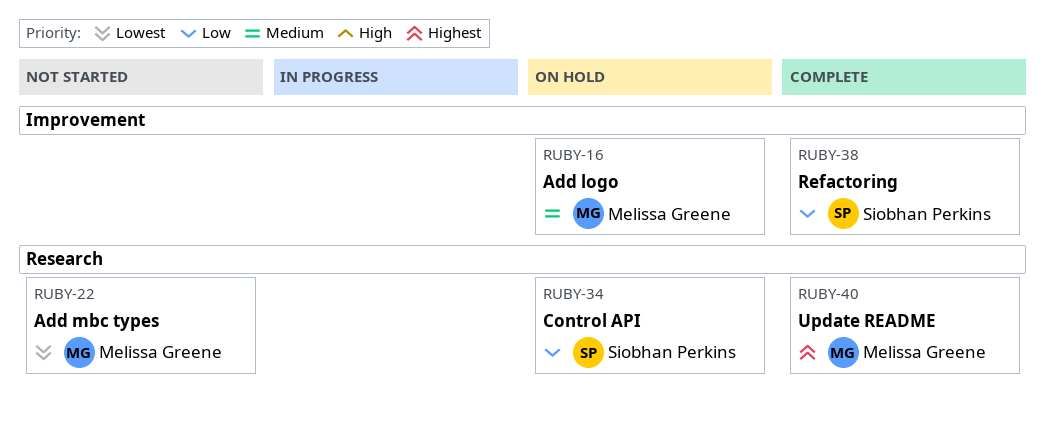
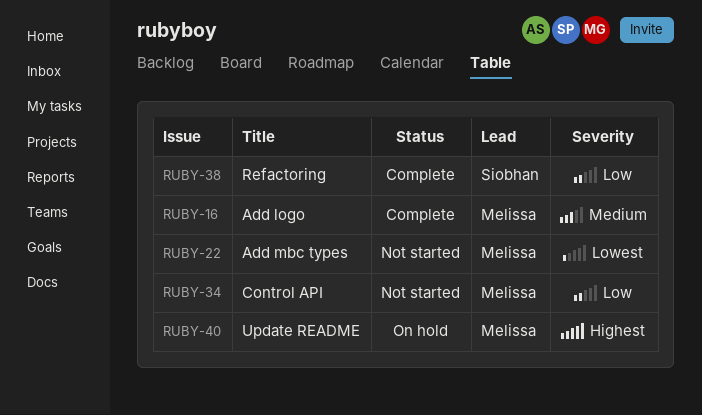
RUBY-16, status: On hold -> Complete
RUBY-34, status: On hold -> Not started
RUBY-34, owner: Siobhan Perkins -> Melissa Greene
RUBY-40, status: Complete -> On hold

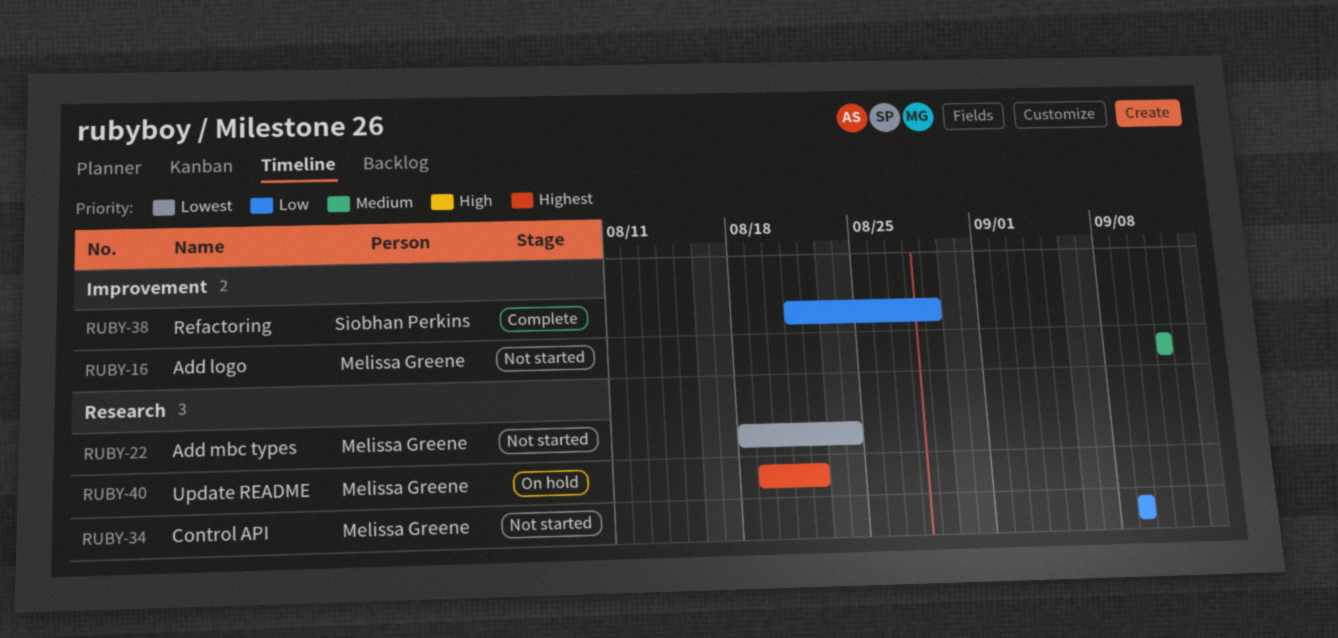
RUBY-16, status: Complete -> Not started

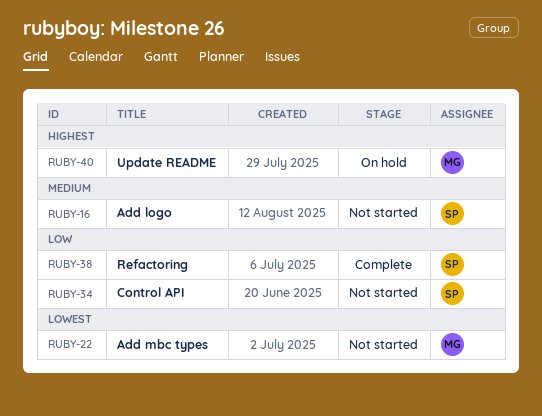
RUBY-16, owner: Melissa Greene -> Siobhan Perkins
RUBY-34, owner: Melissa Greene -> Siobhan Perkins

